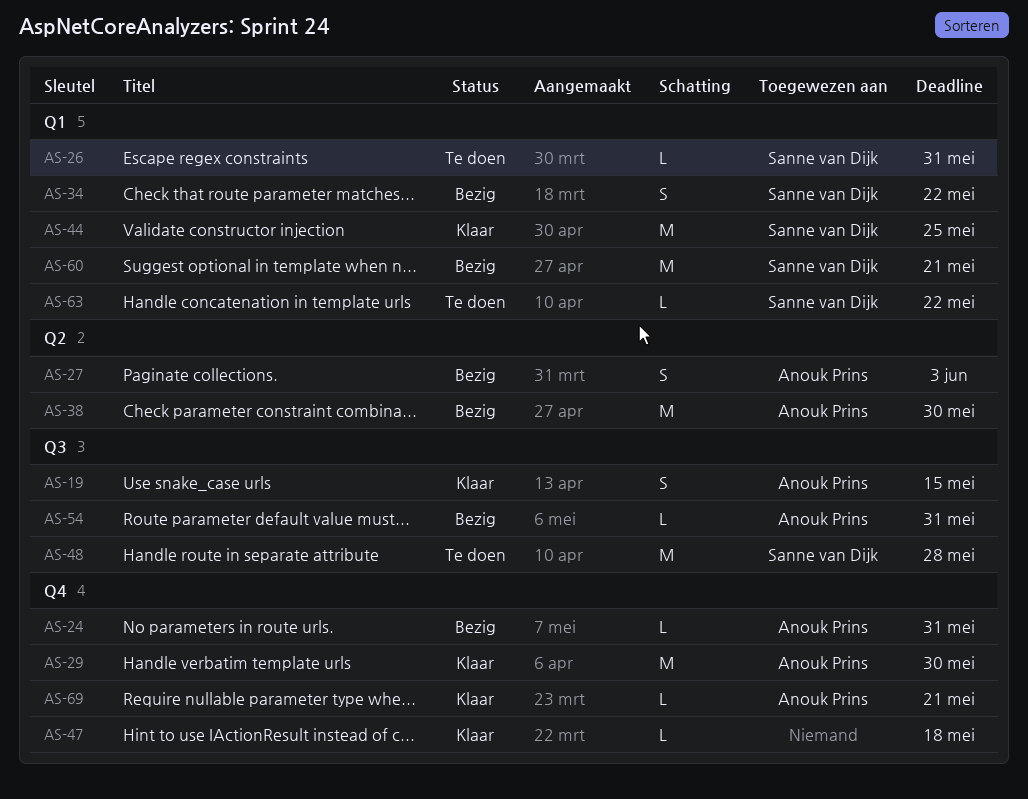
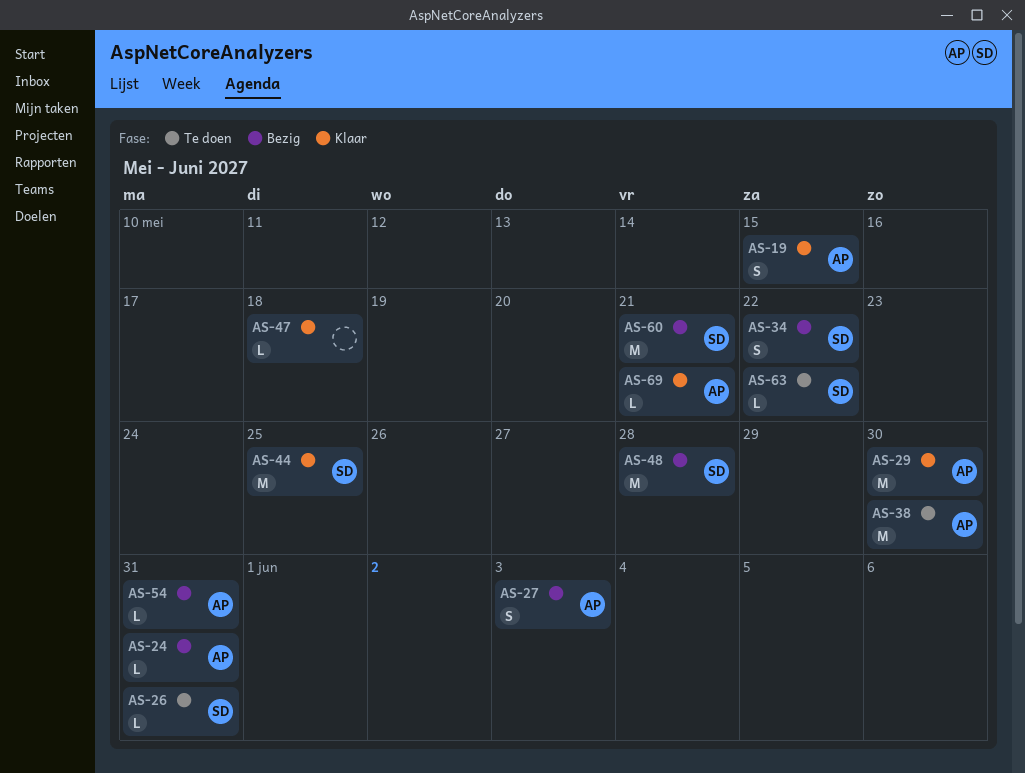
AS-38, status: Bezig -> Te doen
AS-48, status: Te doen -> Bezig

